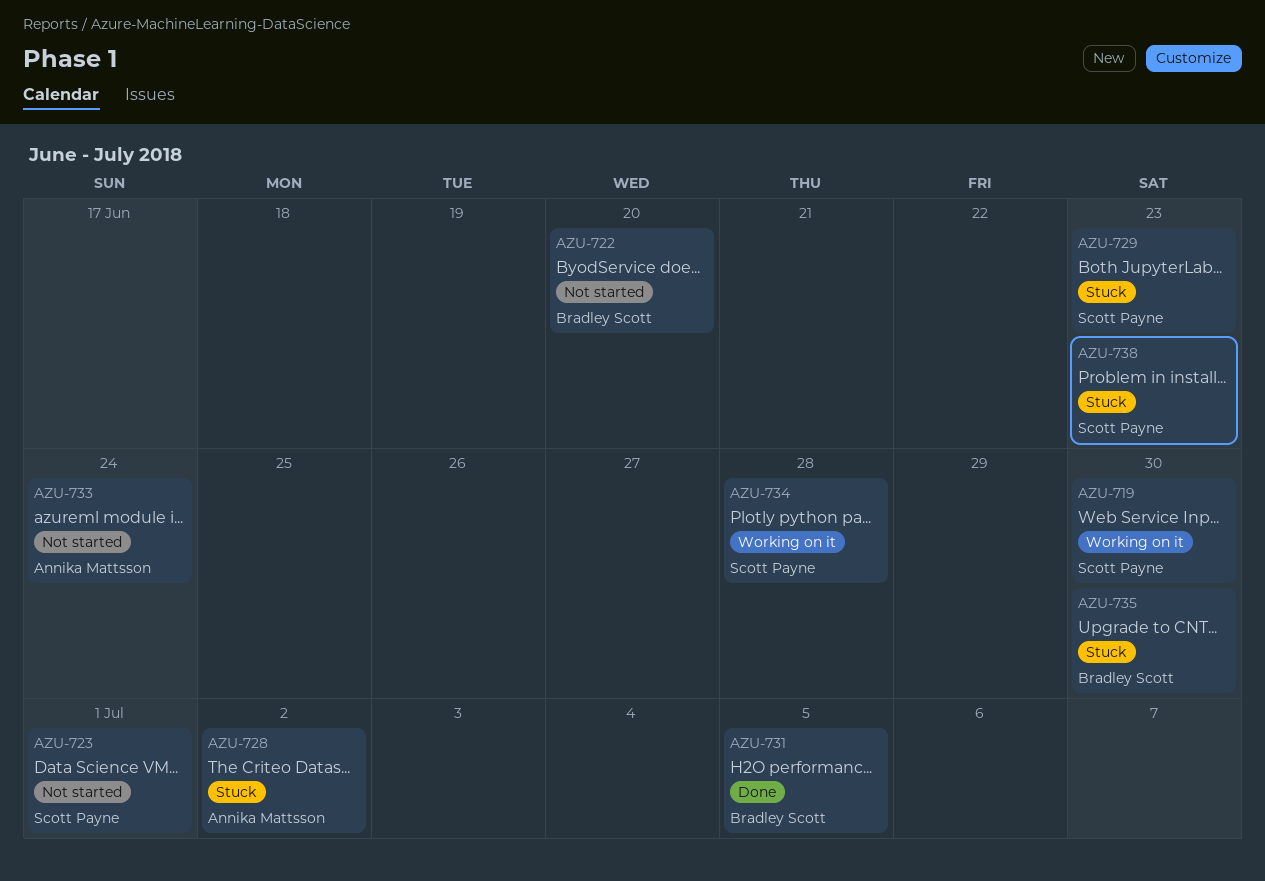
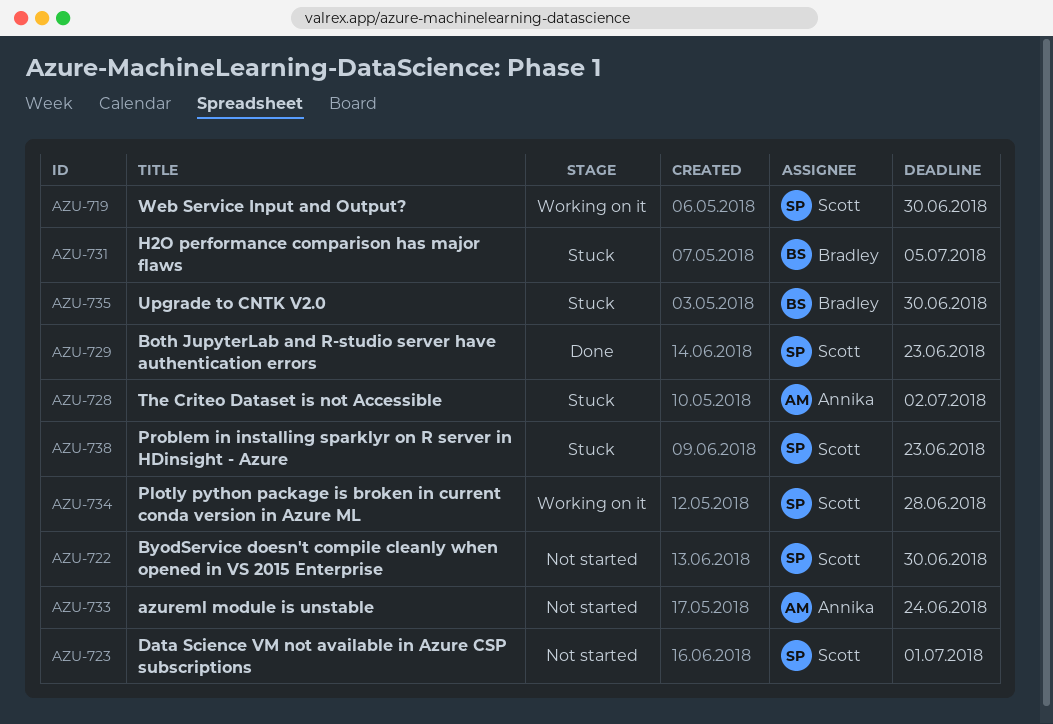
AZU-722, owner: Bradley Scott -> Scott Payne
AZU-722, due: Jun 20 -> Jun 30
AZU-729, status: Stuck -> Done
AZU-731, status: Done -> Stuck

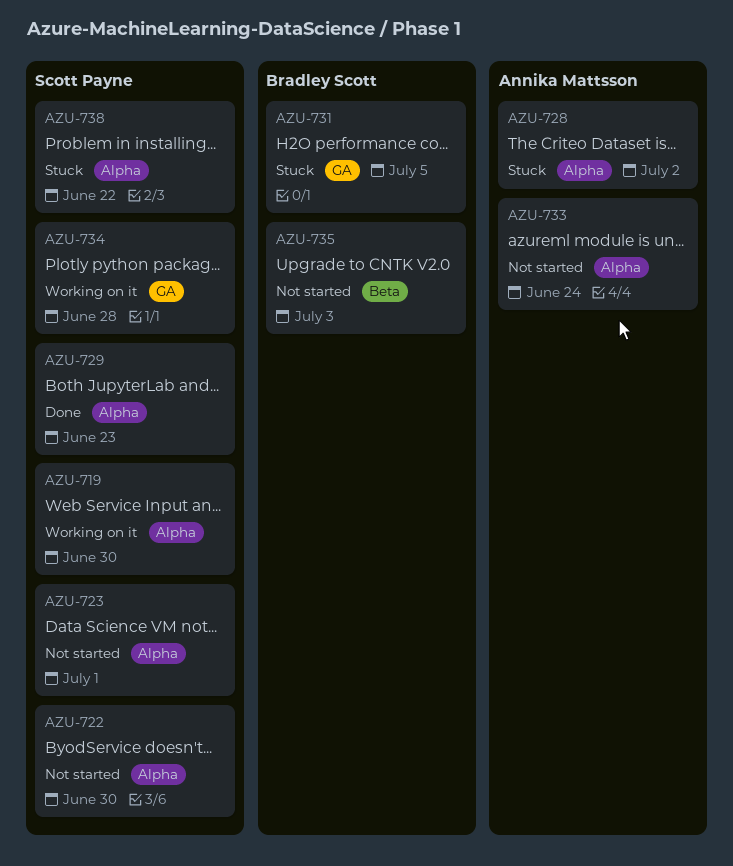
AZU-735, status: Stuck -> Not started
AZU-735, due: Jun 30 -> Jul 3
AZU-738, due: Jun 23 -> Jun 22

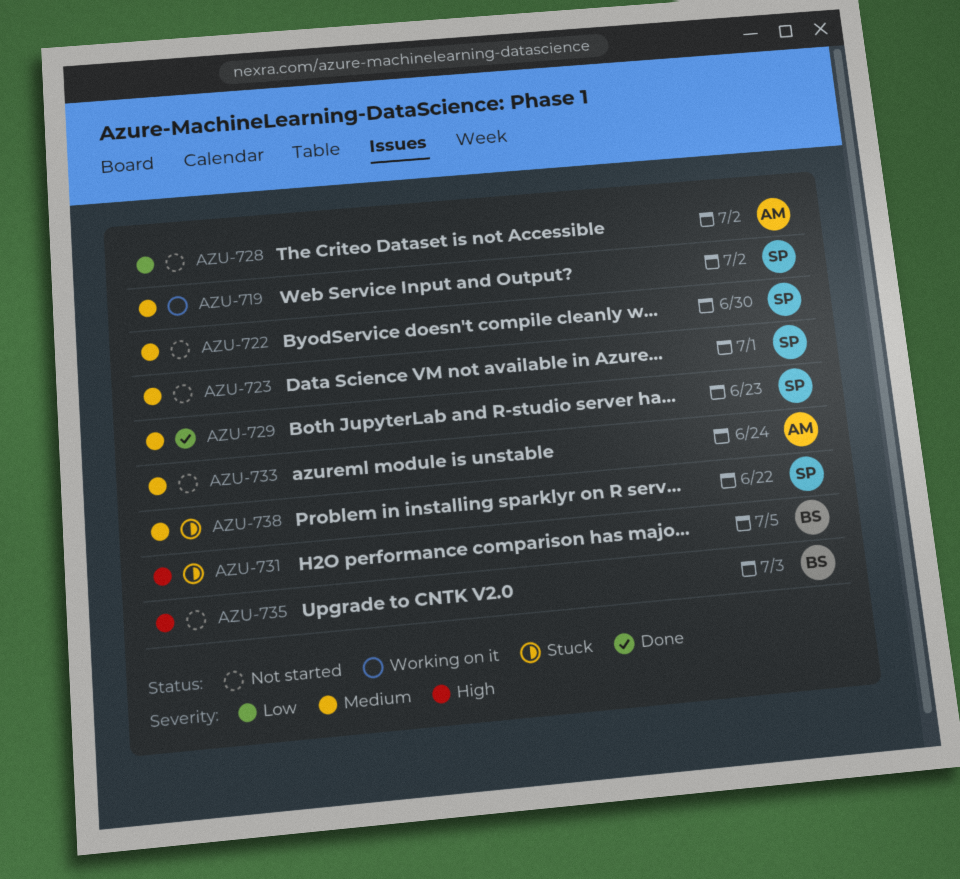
AZU-719, due: Jun 30 -> Jul 2
AZU-728, status: Stuck -> Not started
AZU-734: present -> none

